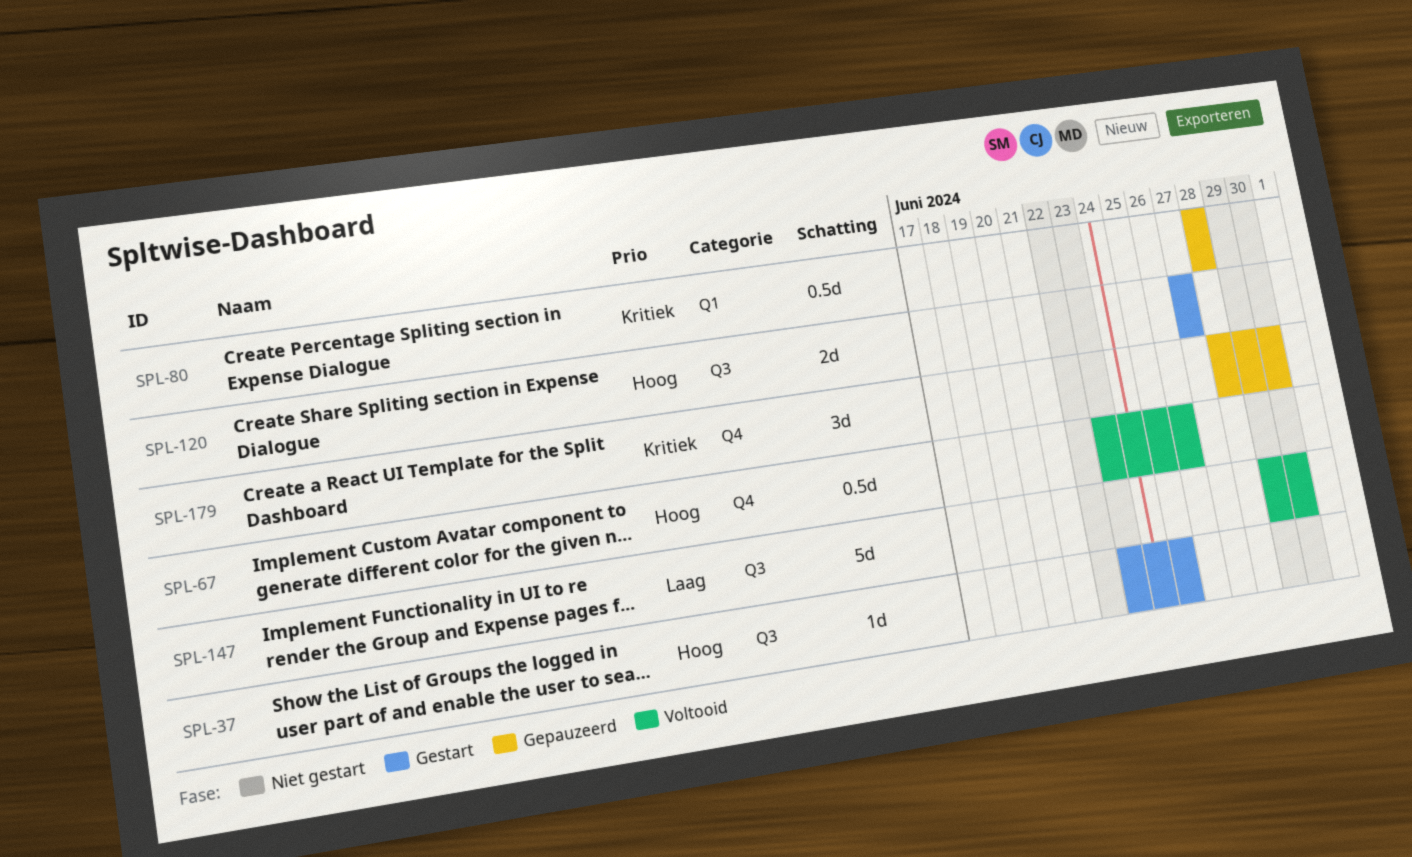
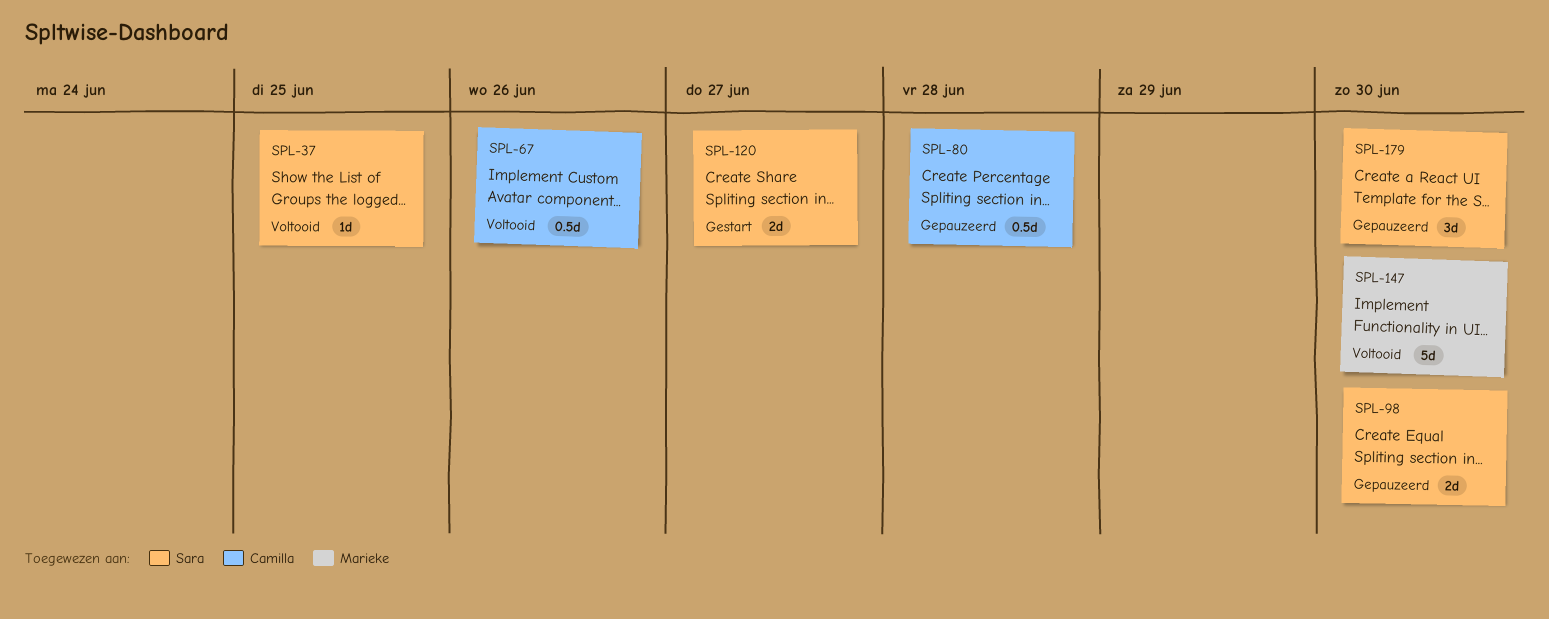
SPL-37, status: Gestart -> Voltooid
SPL-98: none -> present

